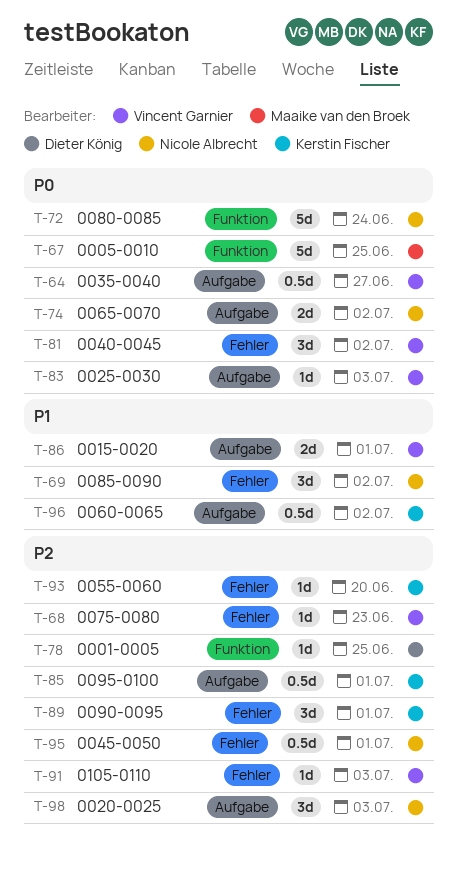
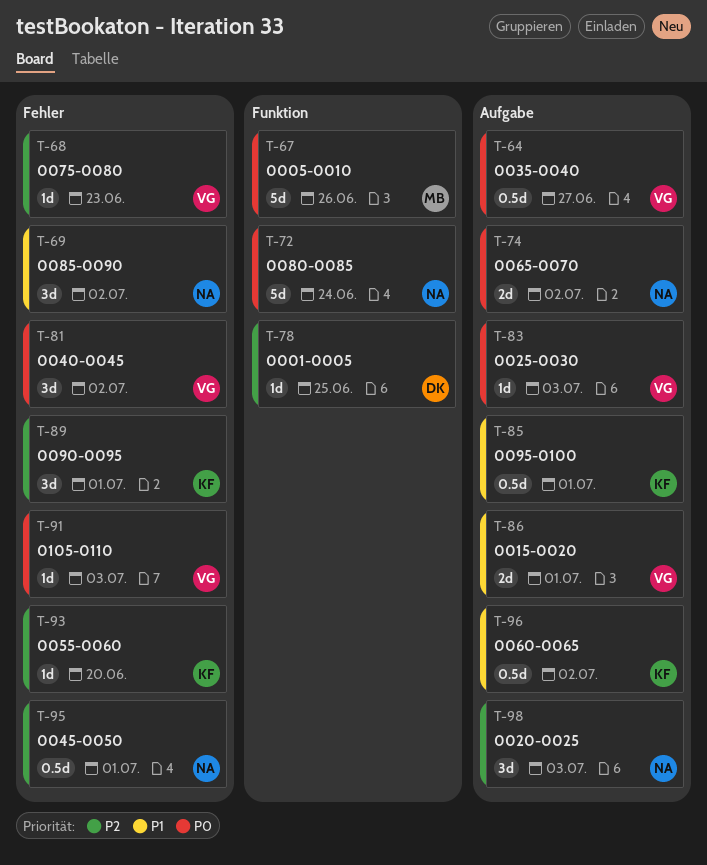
T-67, due: Jun 25 -> Jun 26
T-85, priority: P2 -> P1
T-91, priority: P2 -> P0

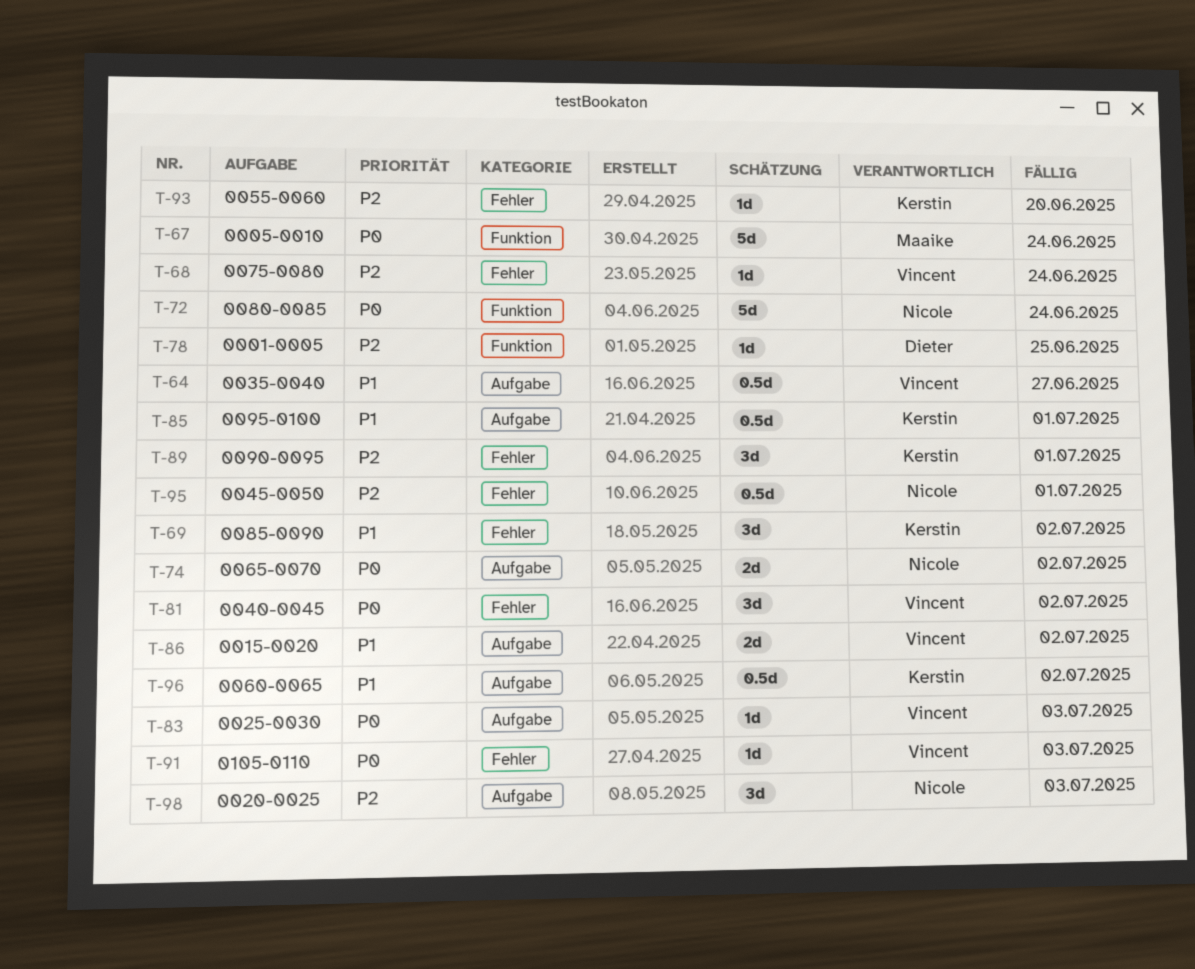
T-64, priority: P0 -> P1
T-67, due: Jun 26 -> Jun 24
T-68, due: Jun 23 -> Jun 24
T-69, owner: Nicole -> Kerstin
T-86, due: Jul 1 -> Jul 2

